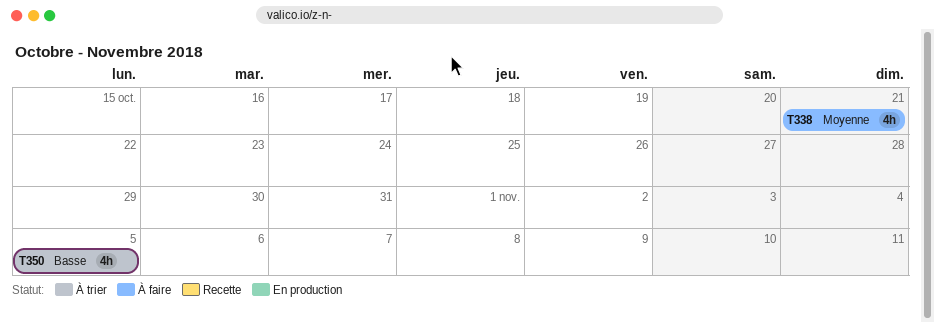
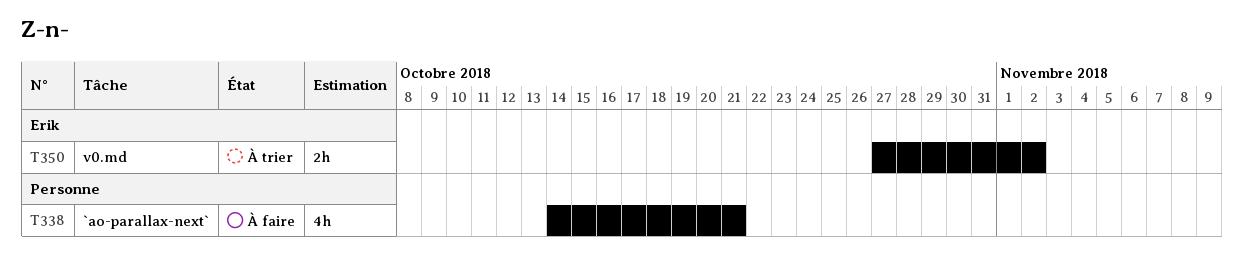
T350, estimate: 4h -> 2h
T350, due: Nov 5 -> Nov 2

